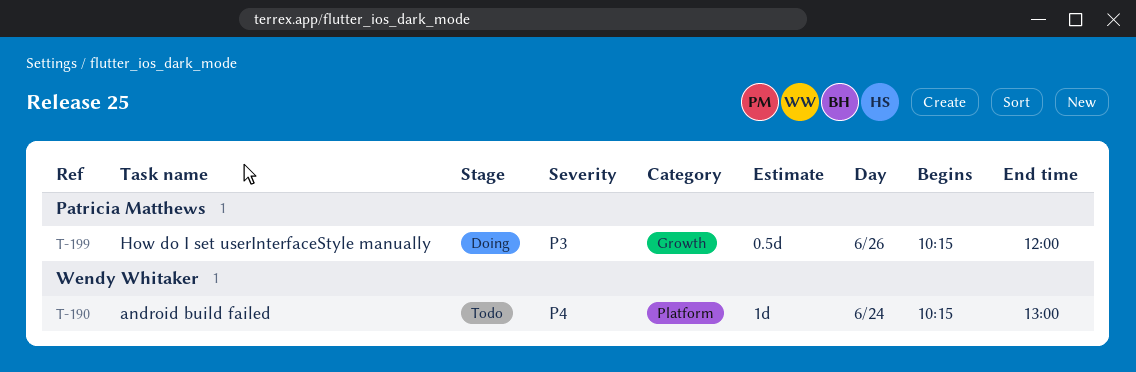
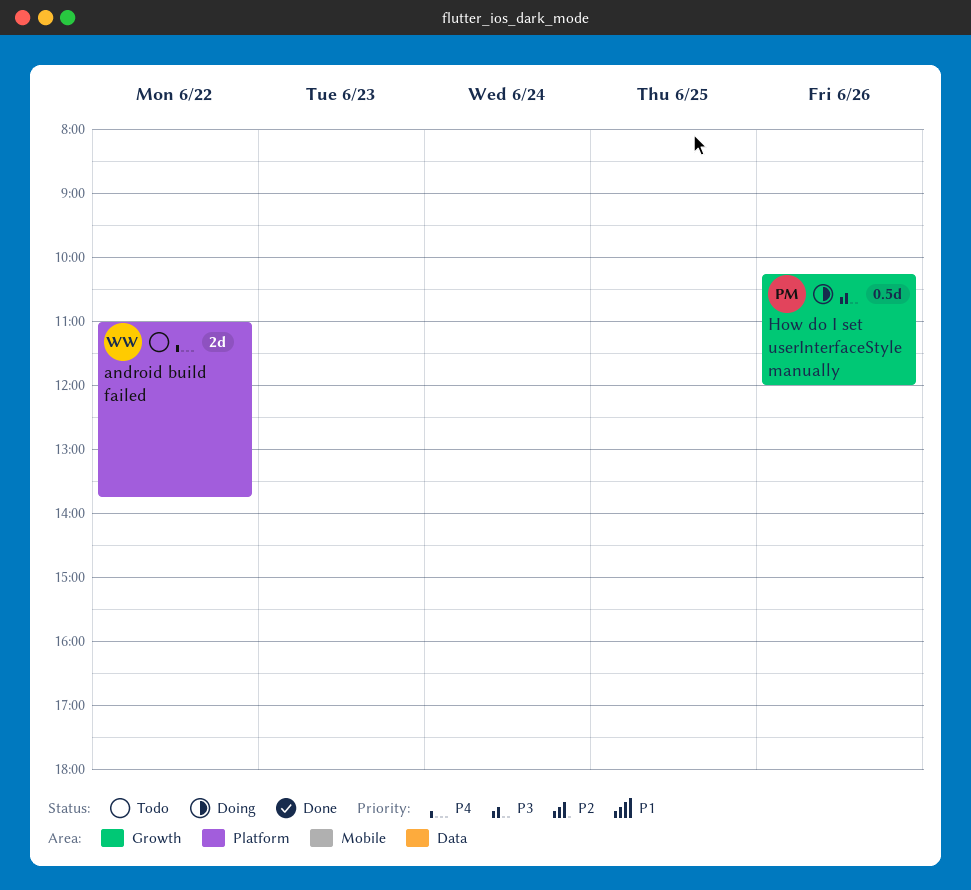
android build failed, estimate: 1d -> 2d
android build failed, day: Jun 24 -> Jun 22
android build failed, begins: 10:15 -> 11:00
android build failed, ends: 13:00 -> 13:45

